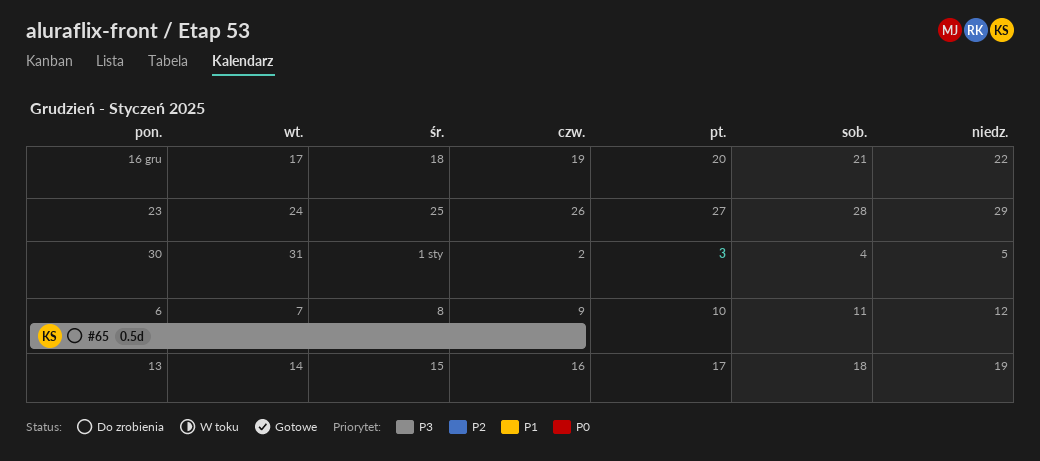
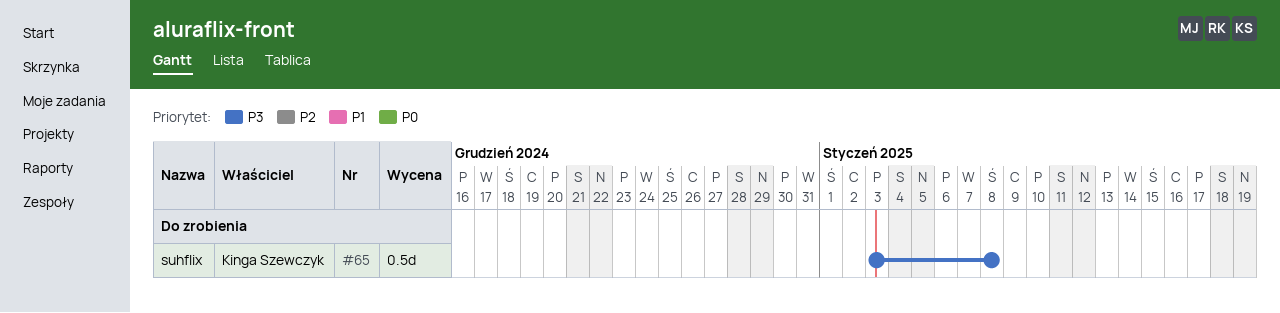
#65, start: Jan 6 -> Jan 3
#65, due: Jan 9 -> Jan 8

